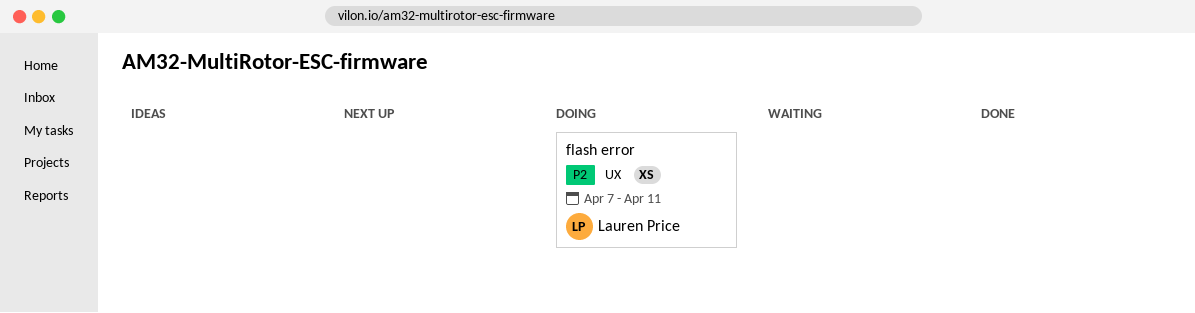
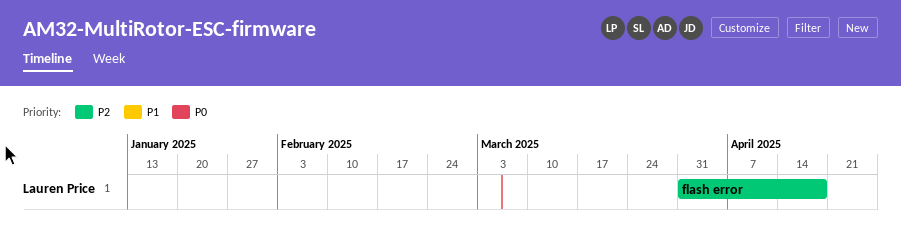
flash error, start: Apr 7 -> Mar 31
flash error, due: Apr 11 -> Apr 18

